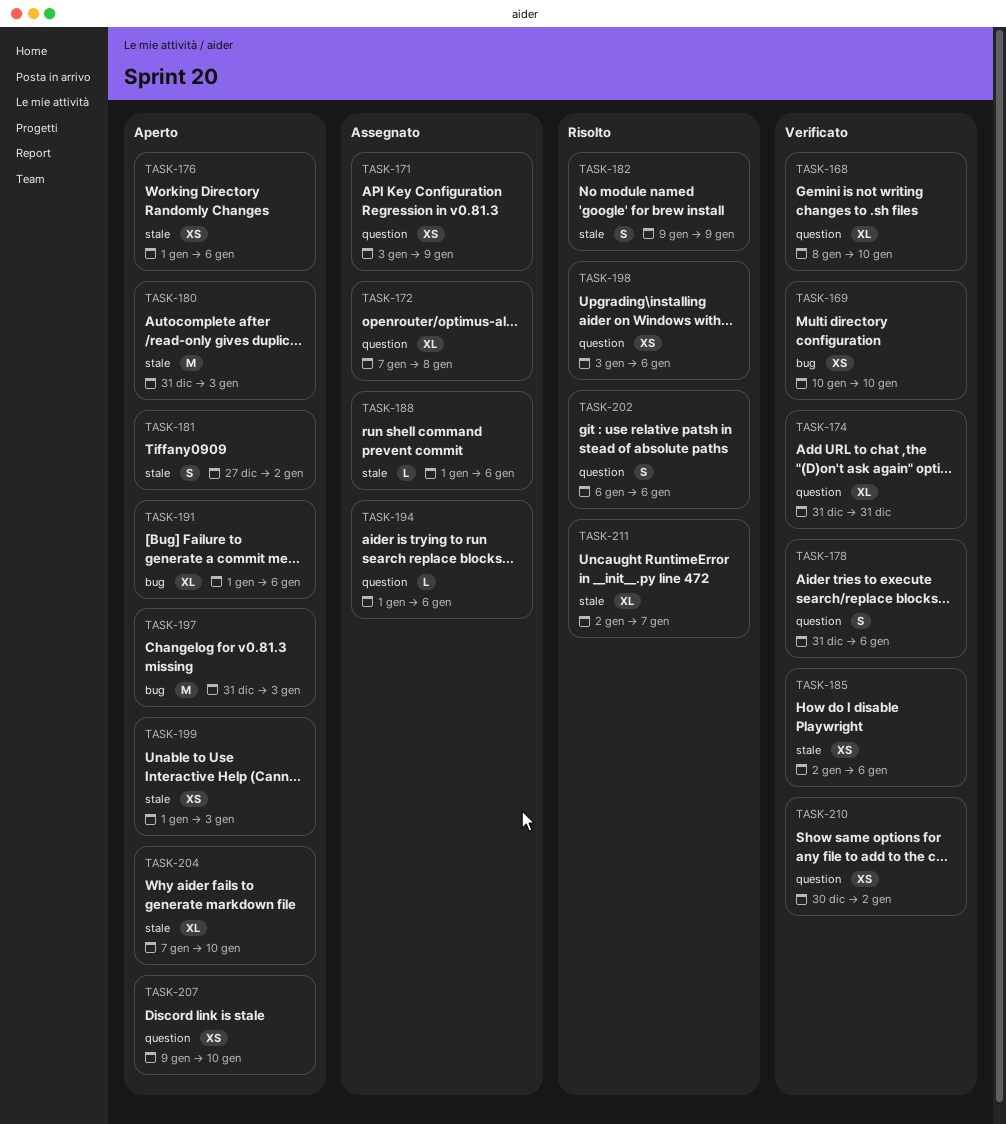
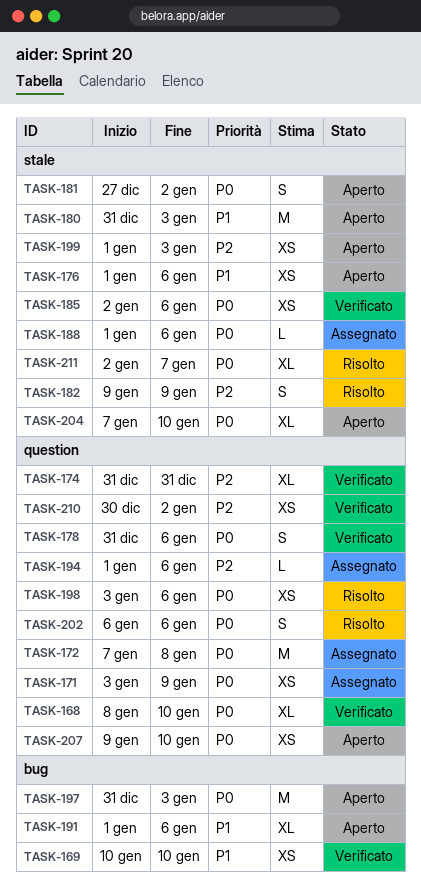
TASK-172, estimate: XL -> M

